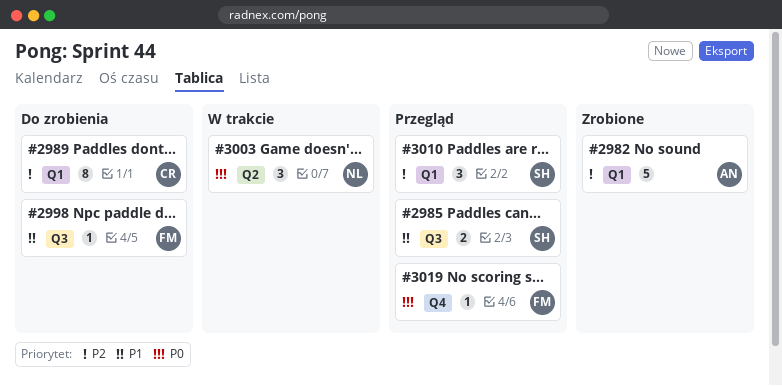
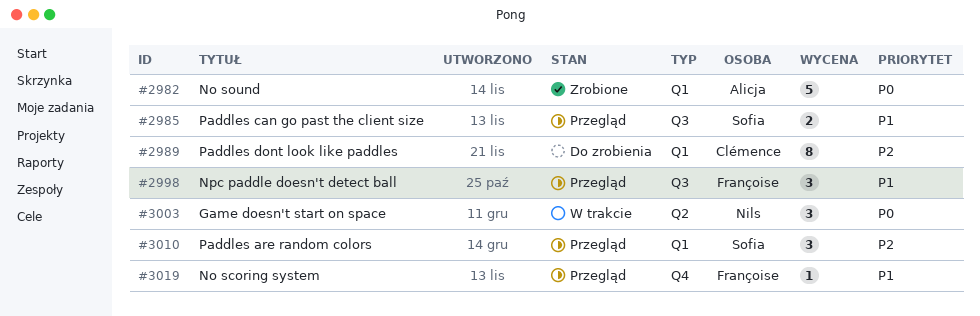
#2982, priority: P2 -> P0
#2998, status: Do zrobienia -> Przegląd
#2998, estimate: 1 -> 3
#3019, priority: P0 -> P1

